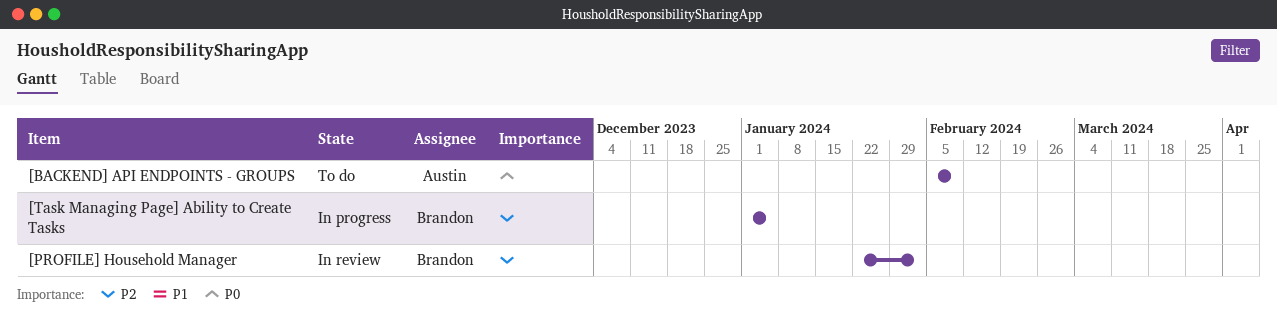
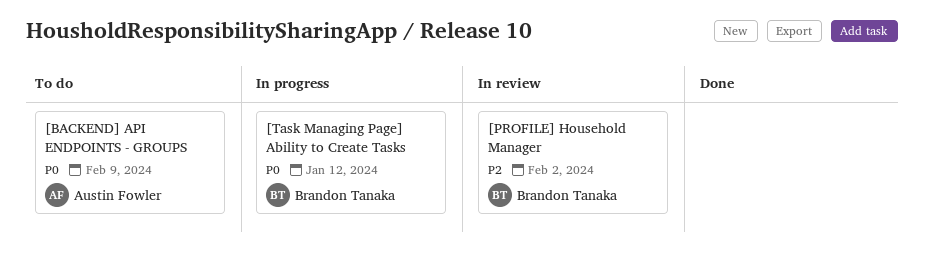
[Task Managing Page] Ability to Create Tasks, priority: P2 -> P0
[Task Managing Page] Ability to Create Tasks, due: Jan 5 -> Jan 12

